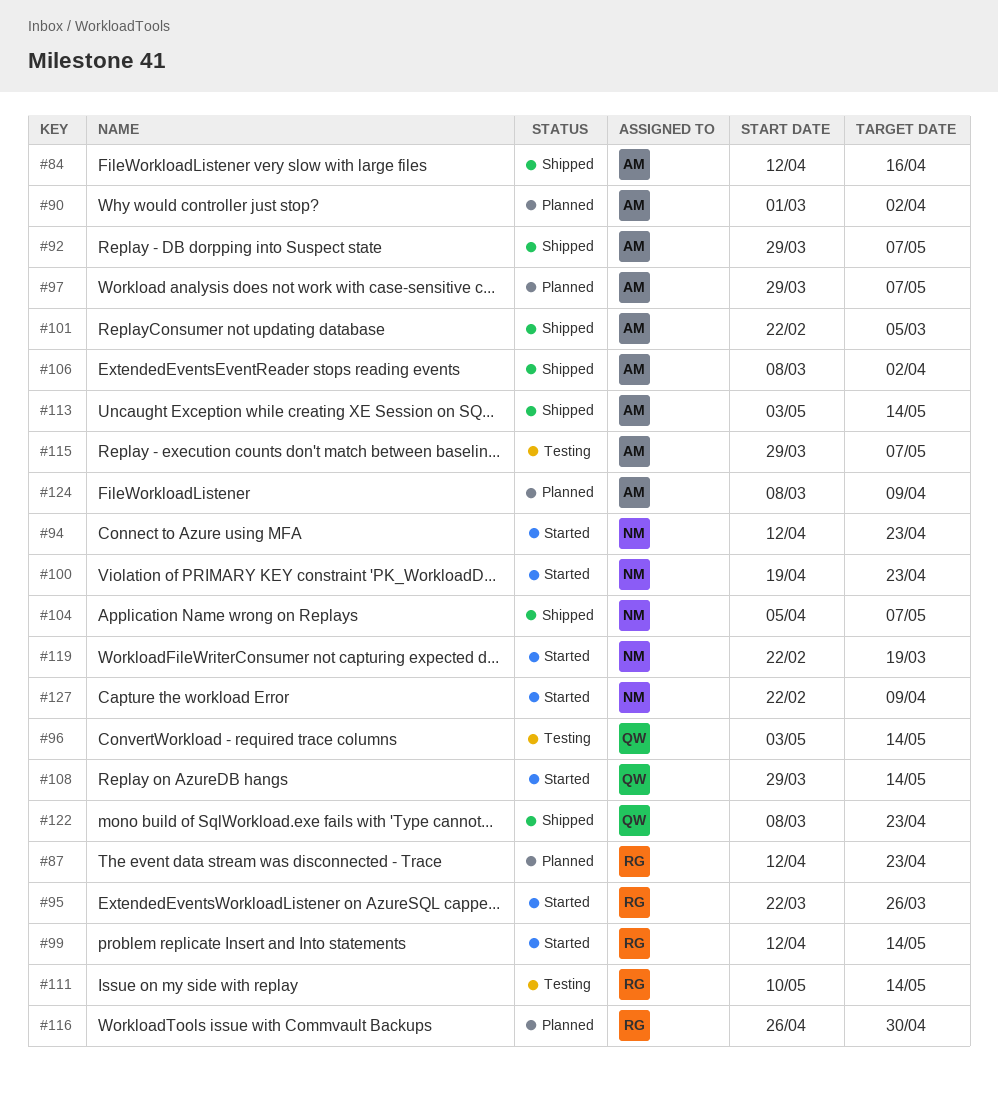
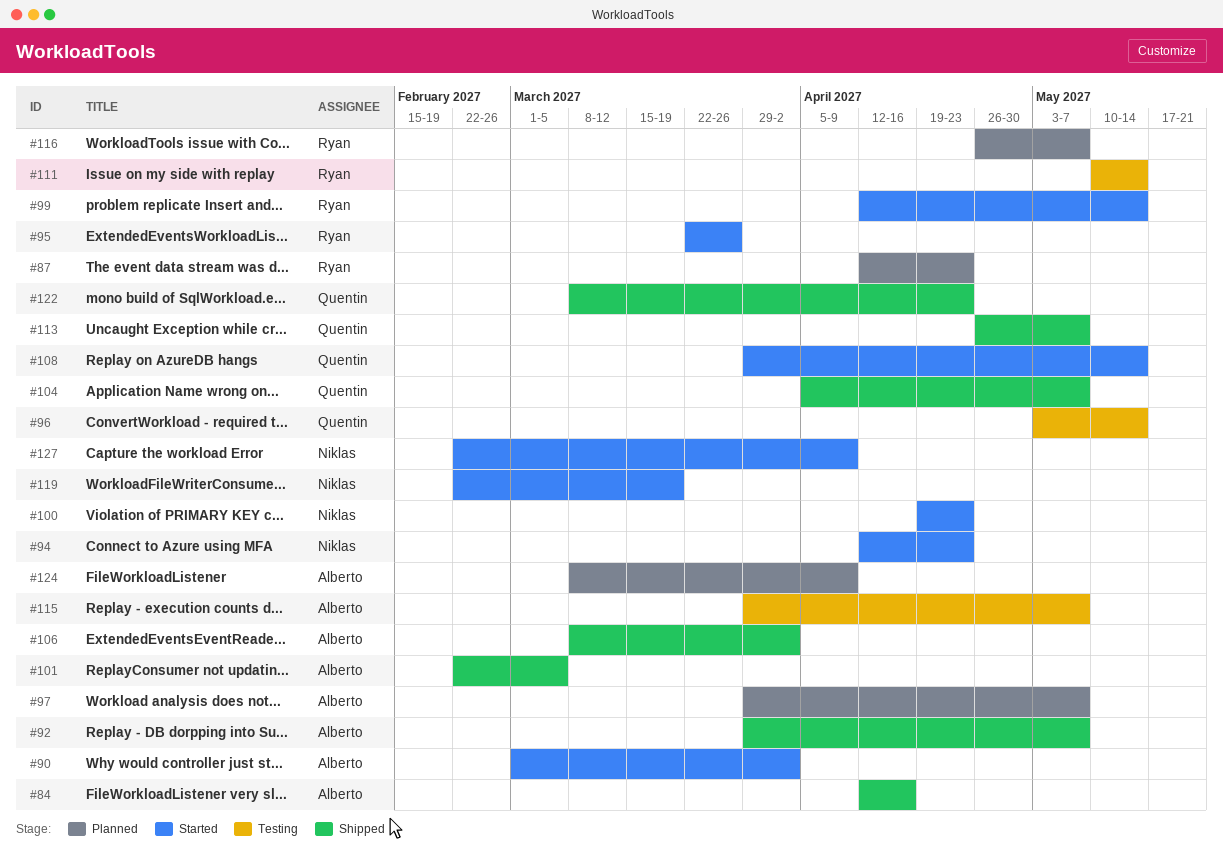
#90, status: Planned -> Started
#104, owner: Niklas -> Quentin
#113, owner: Alberto -> Quentin
#113, start: May 3 -> Apr 26
#113, due: May 14 -> May 7
#116, due: Apr 30 -> May 7

